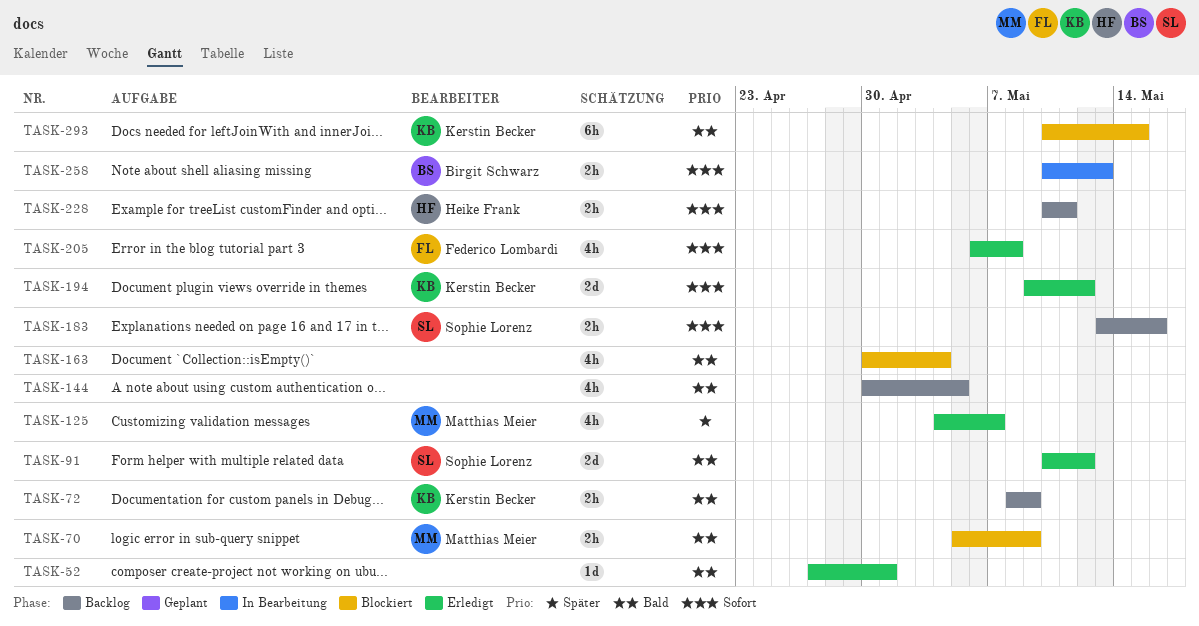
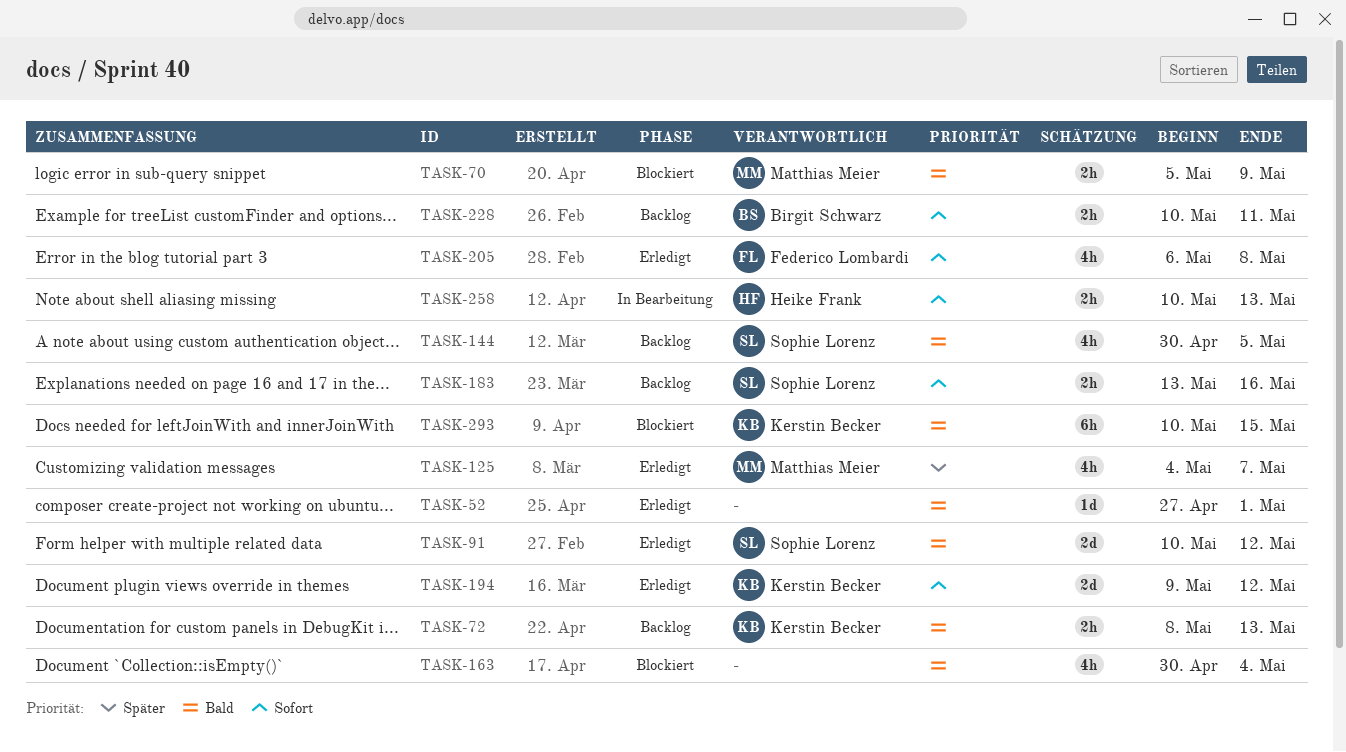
TASK-72, due: May 9 -> May 13
TASK-144, owner: none -> Sophie Lorenz
TASK-228, owner: Heike Frank -> Birgit Schwarz
TASK-258, owner: Birgit Schwarz -> Heike Frank

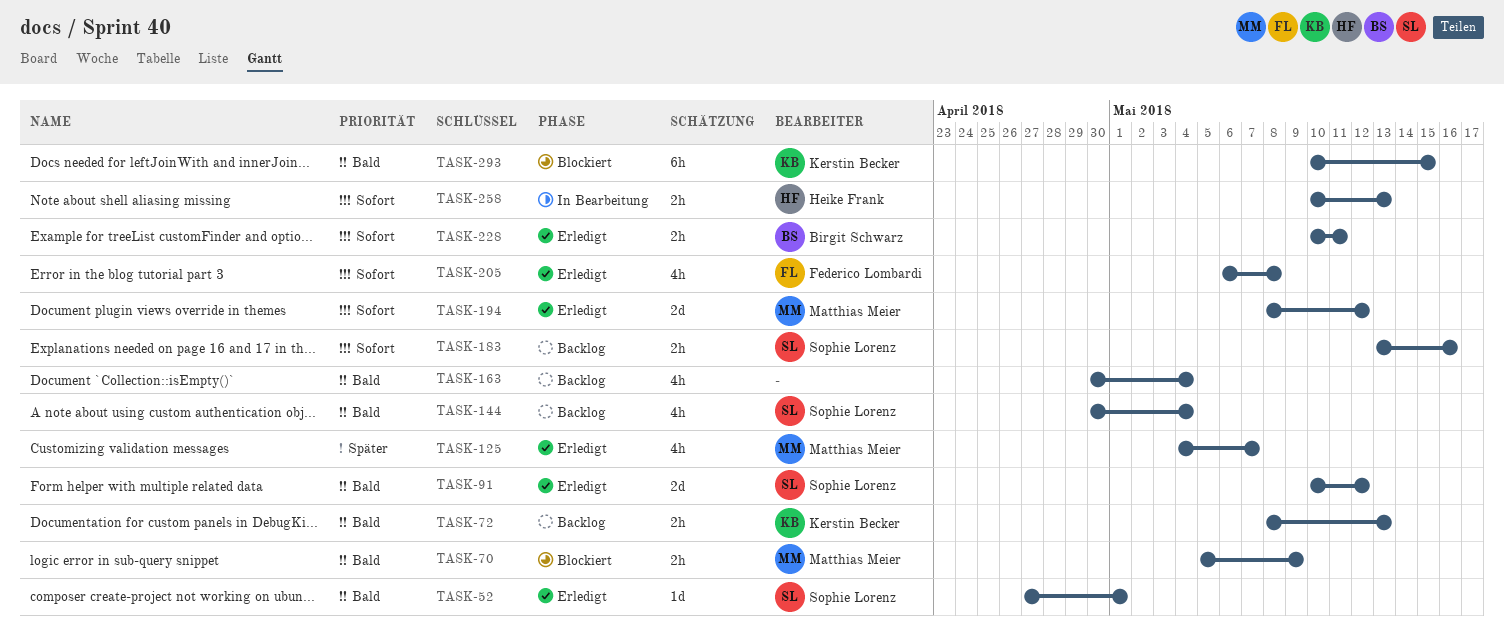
TASK-52, owner: none -> Sophie Lorenz
TASK-144, due: May 5 -> May 4
TASK-163, status: Blockiert -> Backlog
TASK-194, owner: Kerstin Becker -> Matthias Meier
TASK-194, start: May 9 -> May 8
TASK-228, status: Backlog -> Erledigt

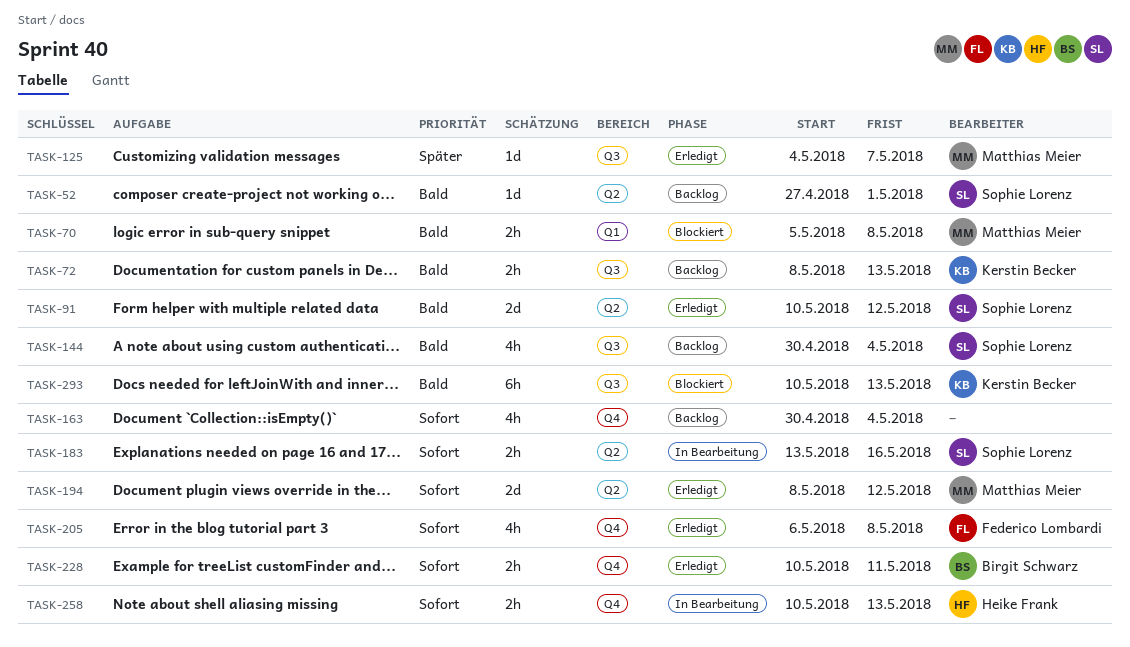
TASK-52, status: Erledigt -> Backlog
TASK-70, due: May 9 -> May 8
TASK-125, estimate: 4h -> 1d
TASK-163, priority: Bald -> Sofort
TASK-183, status: Backlog -> In Bearbeitung
TASK-293, due: May 15 -> May 13

